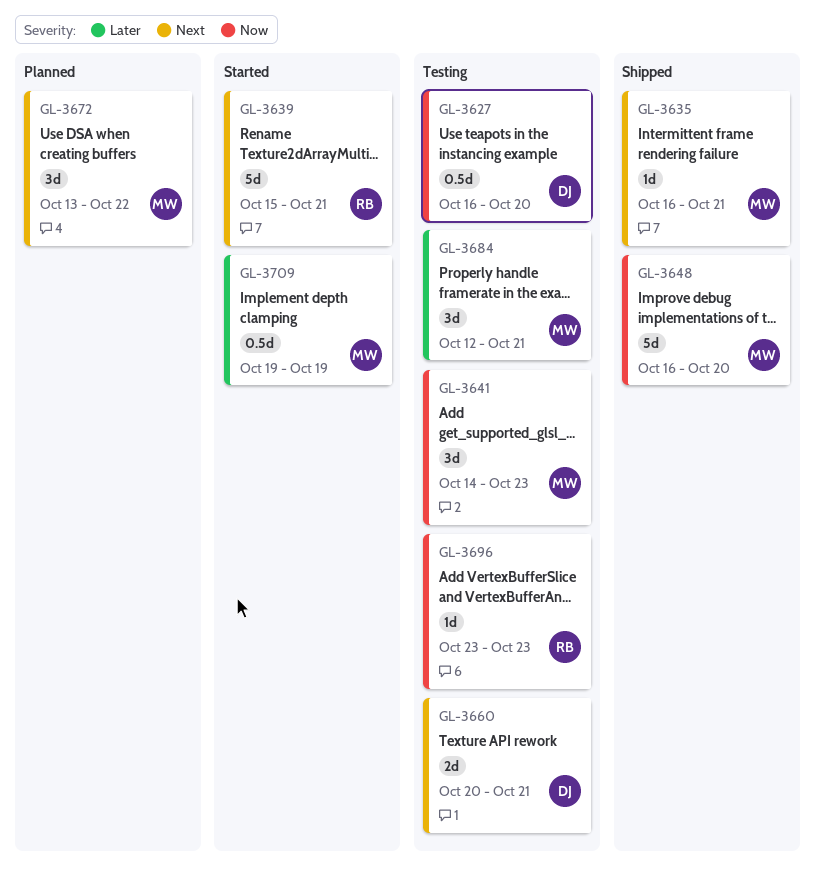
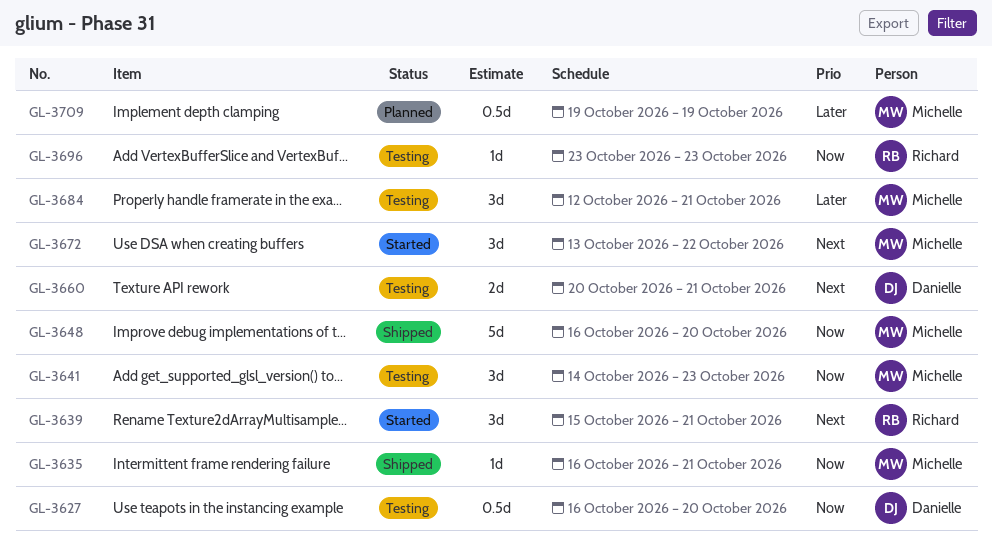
GL-3635, priority: Next -> Now
GL-3639, estimate: 5d -> 3d
GL-3672, status: Planned -> Started
GL-3709, status: Started -> Planned

